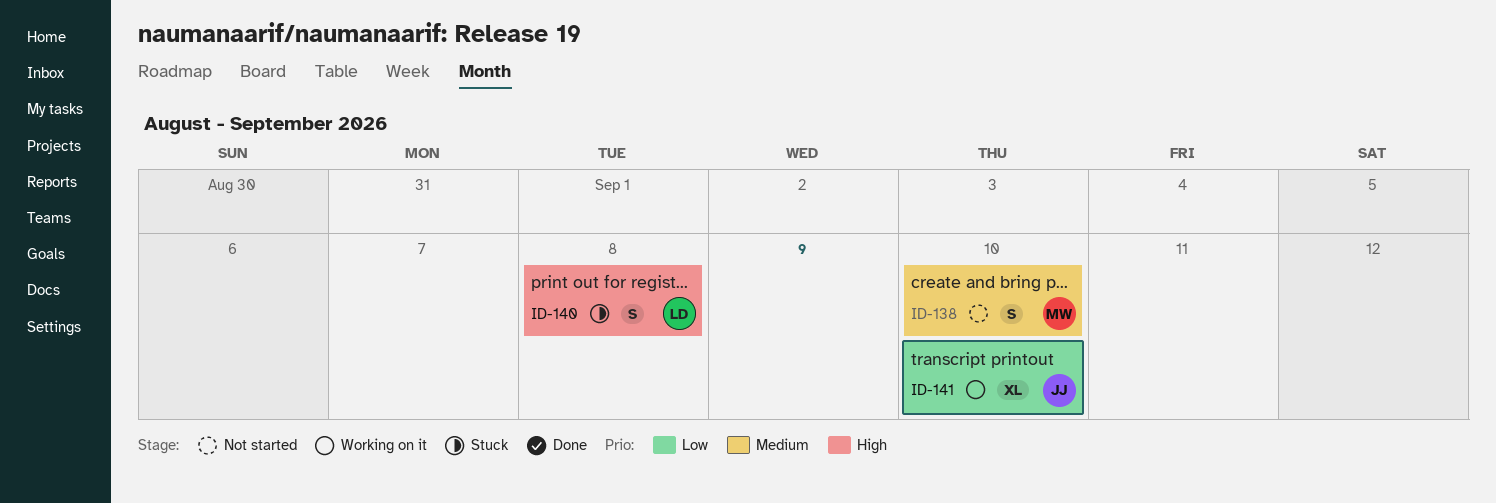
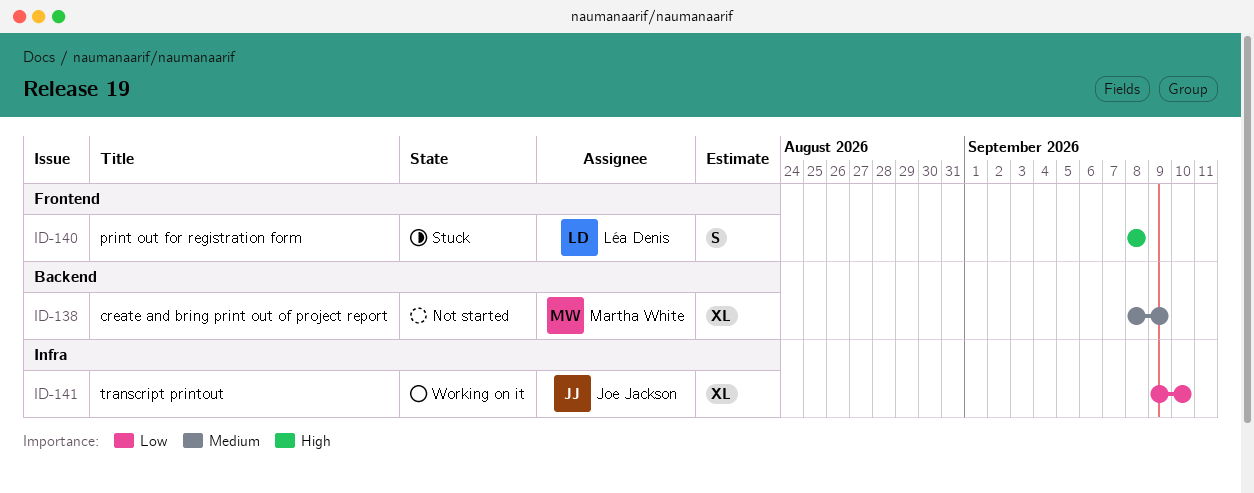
ID-138, estimate: S -> XL
ID-138, due: Sep 10 -> Sep 9

